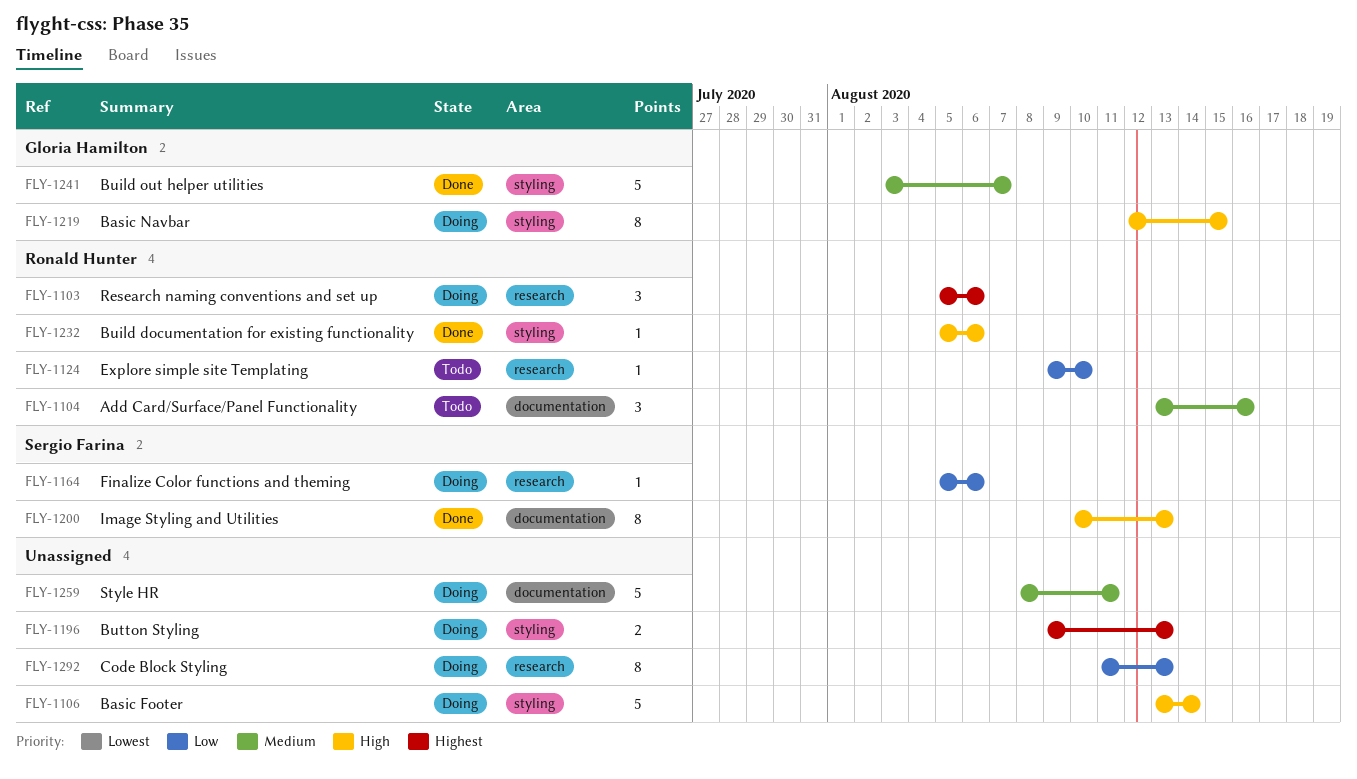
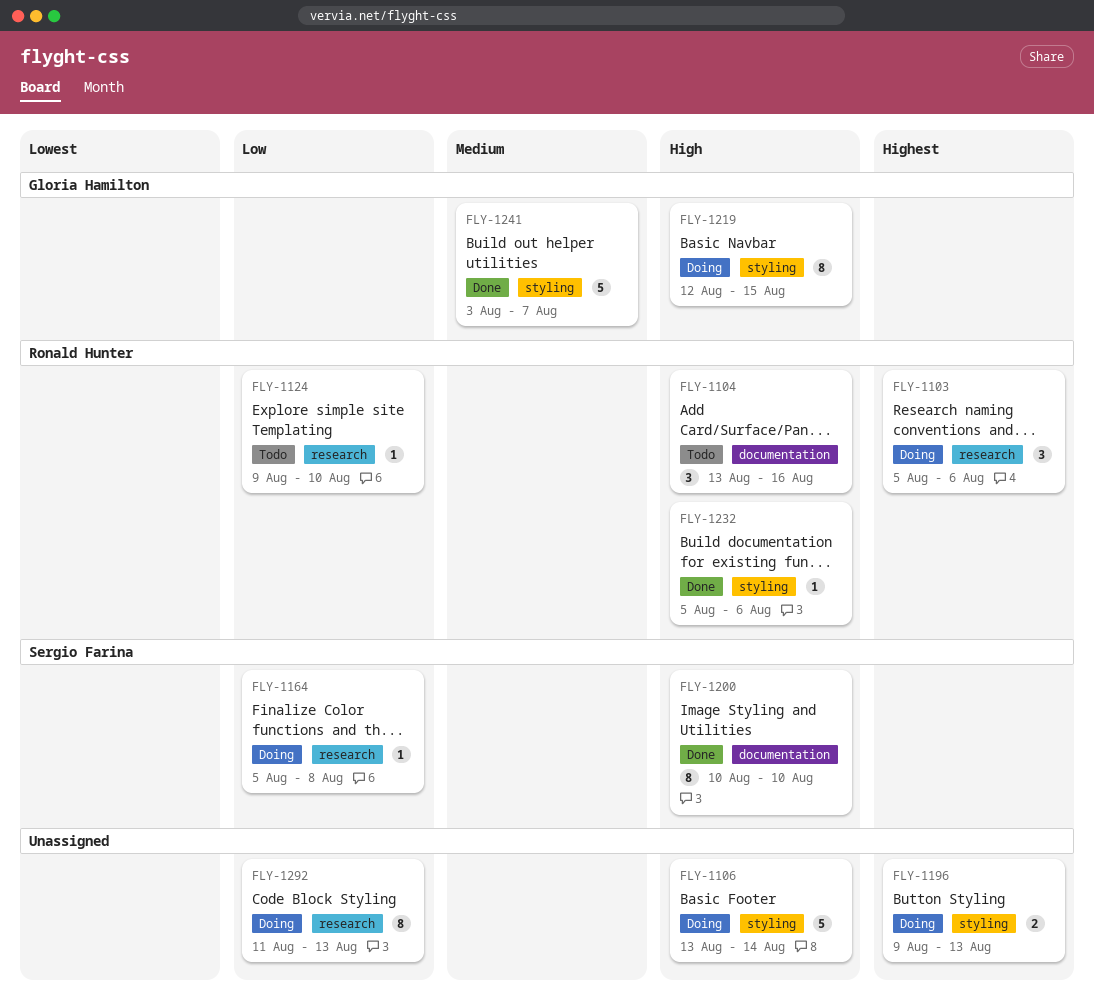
FLY-1104, priority: Medium -> High
FLY-1164, due: Aug 6 -> Aug 8
FLY-1200, due: Aug 13 -> Aug 10
FLY-1259: present -> none

